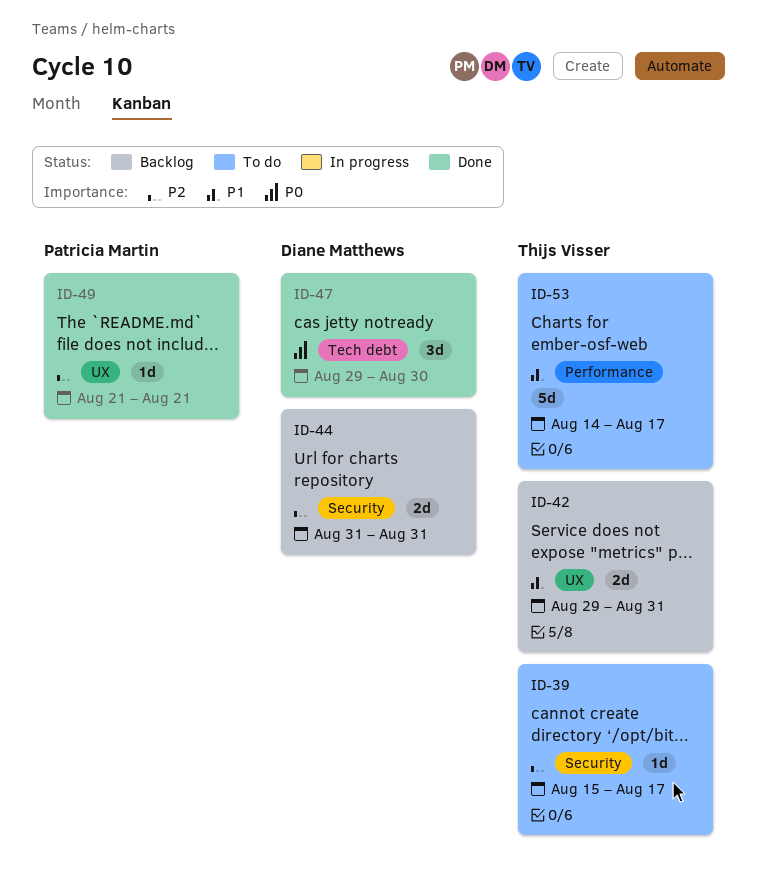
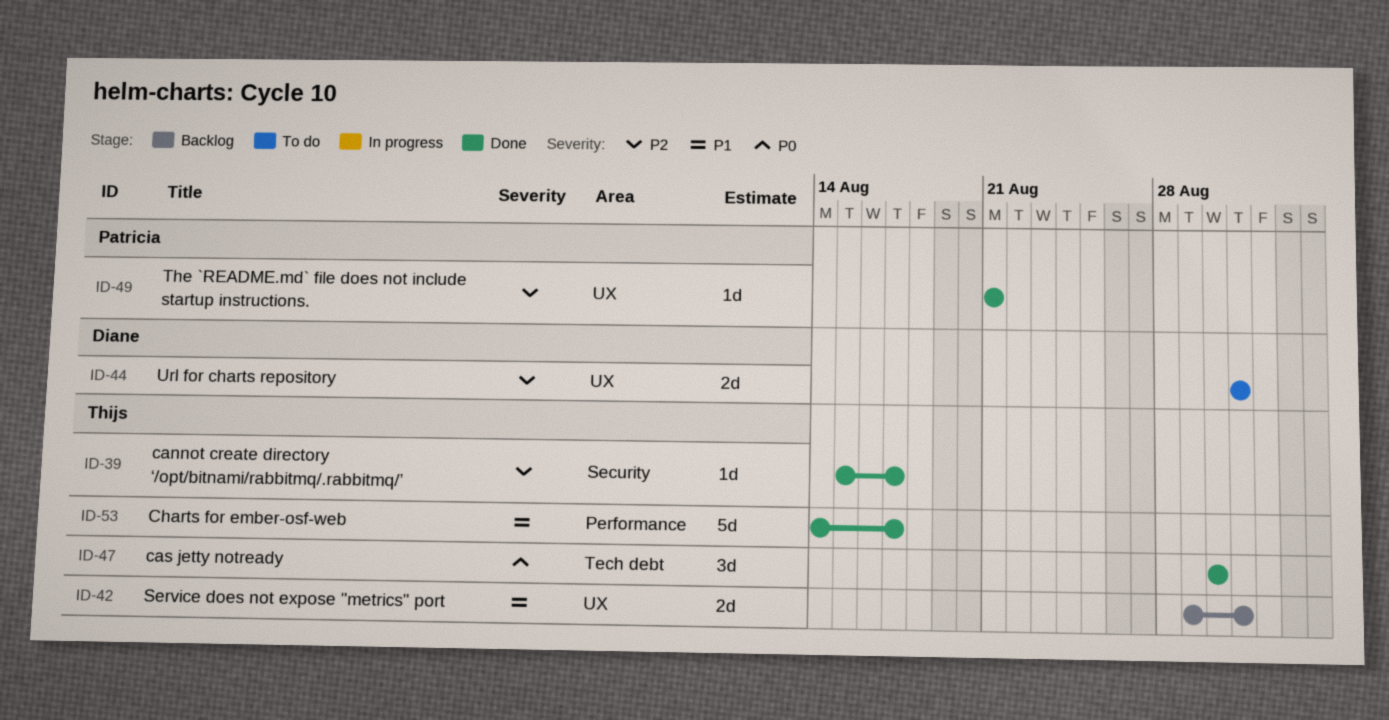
ID-39, status: To do -> Done
ID-44, status: Backlog -> To do
ID-44, label: Security -> UX
ID-47, owner: Diane Matthews -> Thijs Visser
ID-47, start: Aug 29 -> Aug 30
ID-53, status: To do -> Done

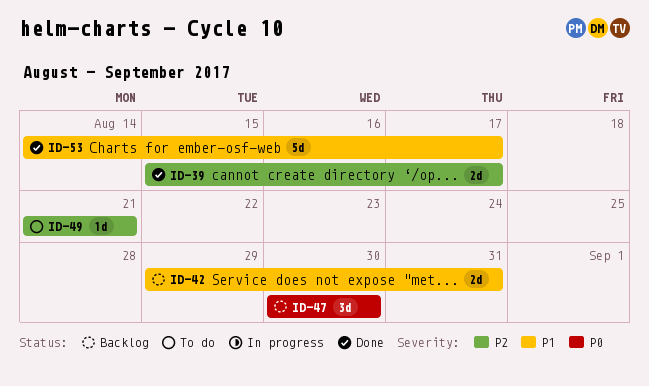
ID-39, estimate: 1d -> 2d
ID-44: present -> none
ID-47, status: Done -> Backlog
ID-49, status: Done -> To do

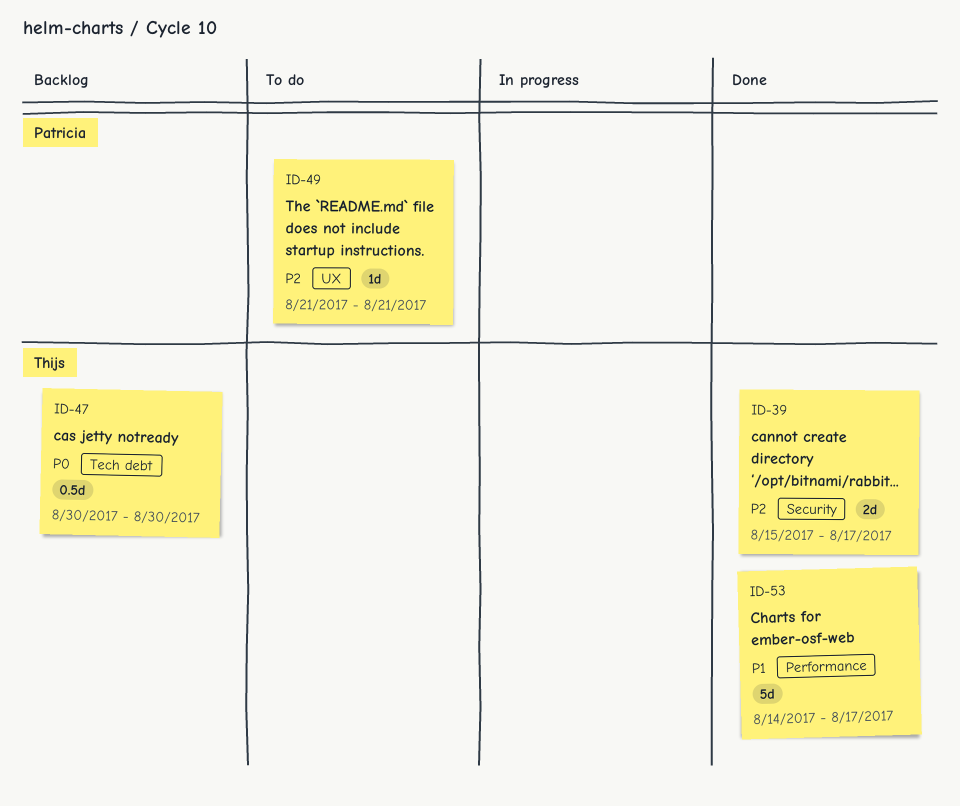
ID-42: present -> none
ID-47, estimate: 3d -> 0.5d

